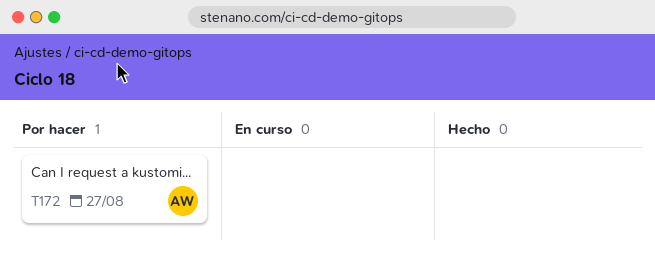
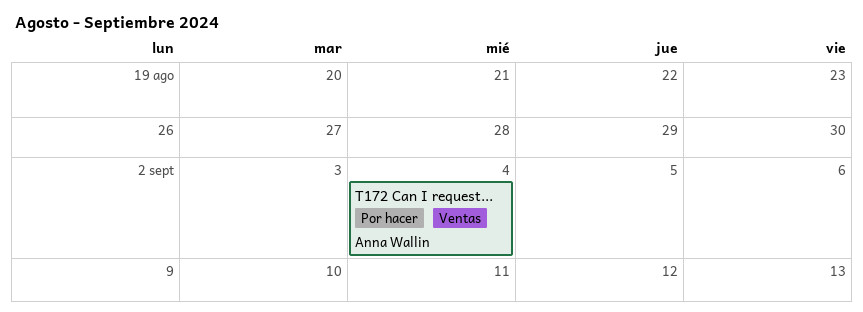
T172, due: Aug 27 -> Sep 4

